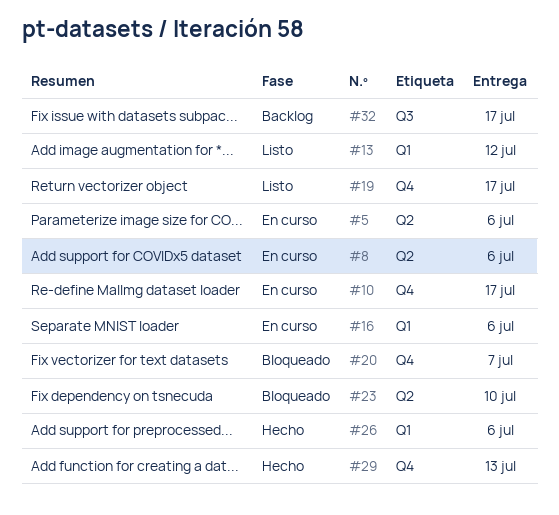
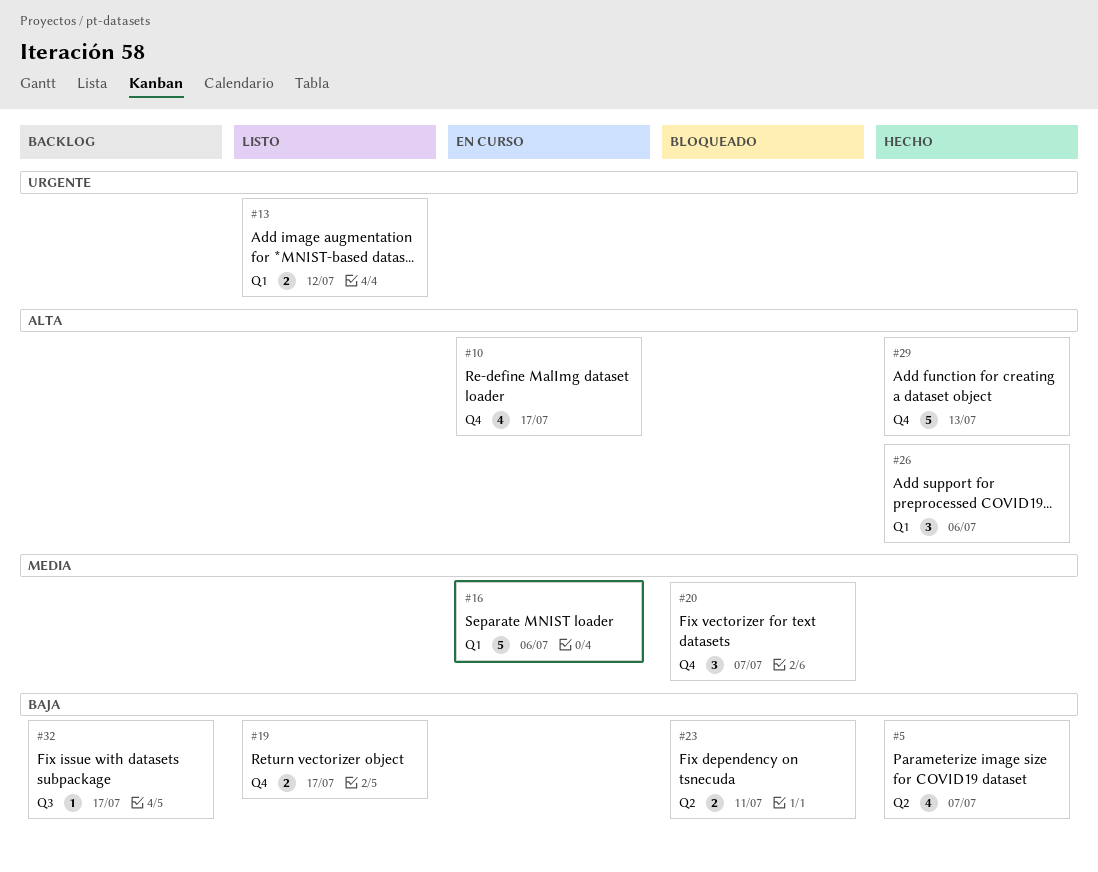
#5, status: En curso -> Hecho
#5, due: Jul 6 -> Jul 7
#8: present -> none
#23, due: Jul 10 -> Jul 11

